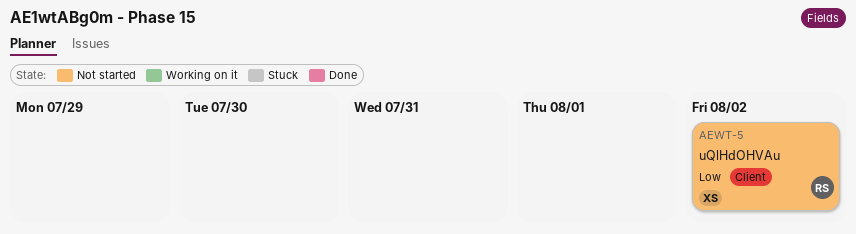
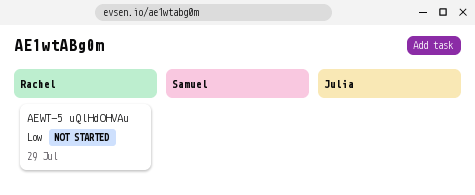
AEWT-5, due: Aug 2 -> Jul 29

